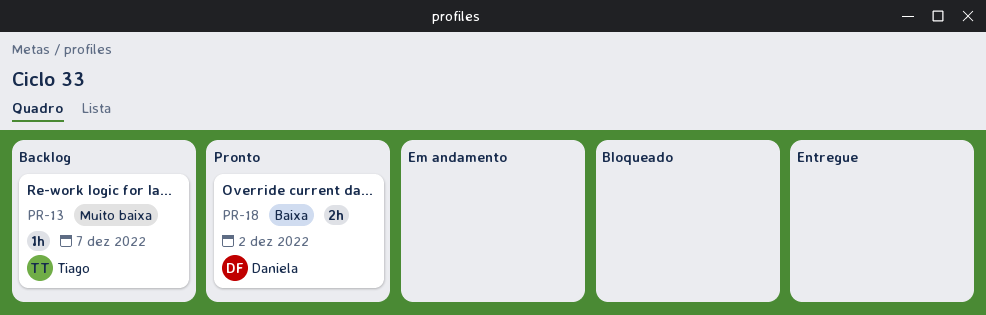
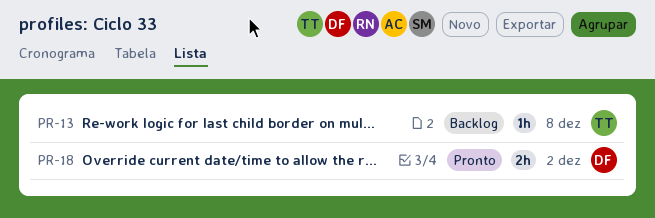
PR-13, due: Dec 7 -> Dec 8

